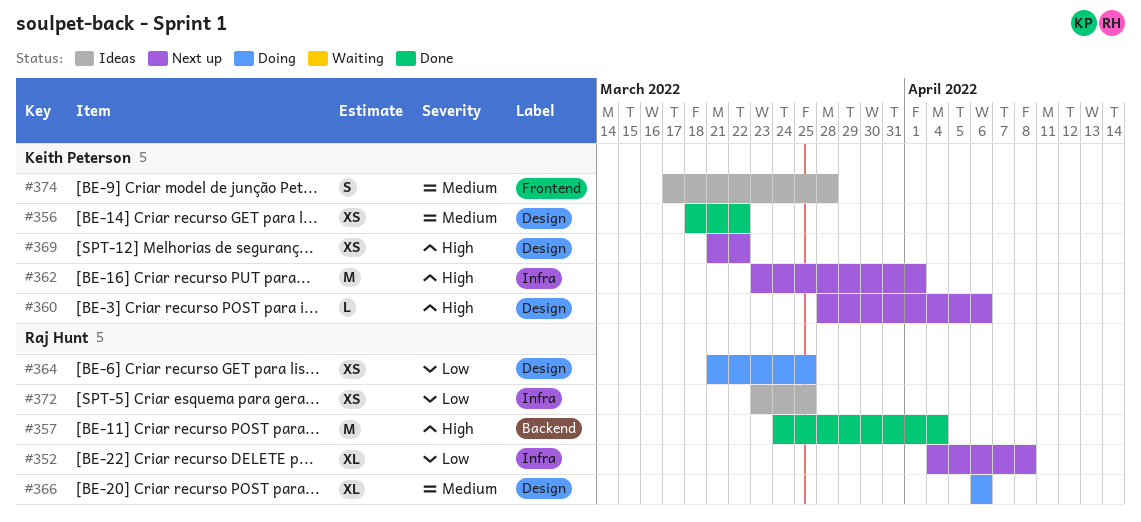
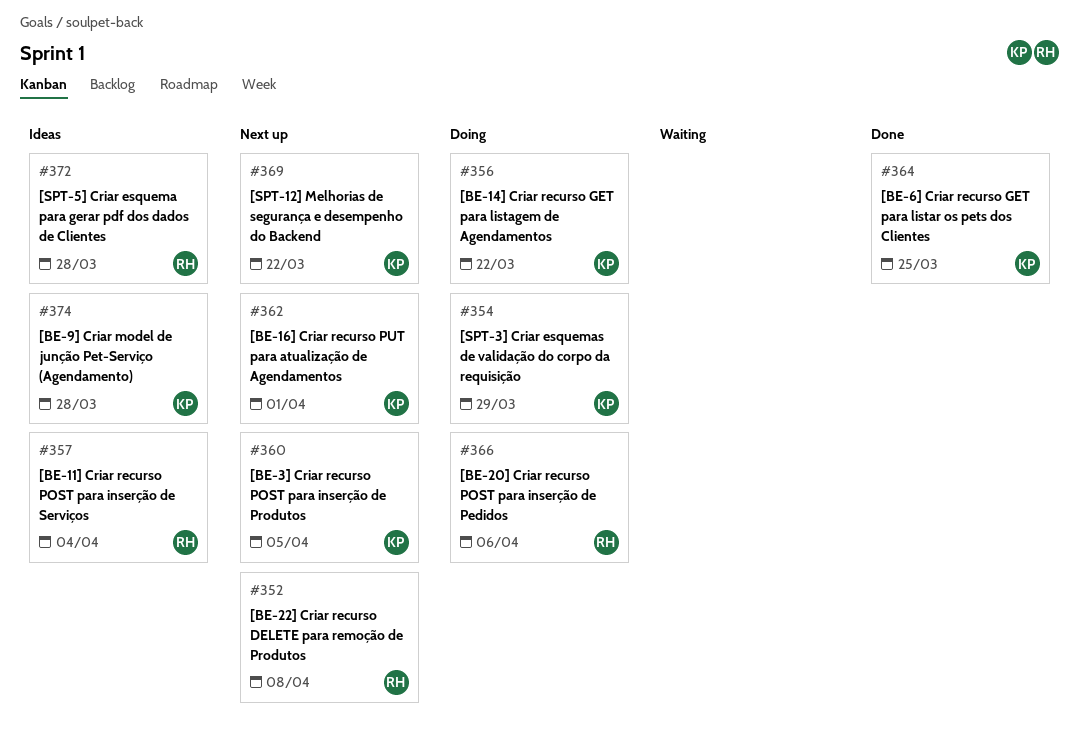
#354: none -> present
#356, status: Done -> Doing
#357, status: Done -> Ideas
#360, due: Apr 6 -> Apr 5
#364, status: Doing -> Done
#364, owner: Raj Hunt -> Keith Peterson
#372, due: Mar 25 -> Mar 28

